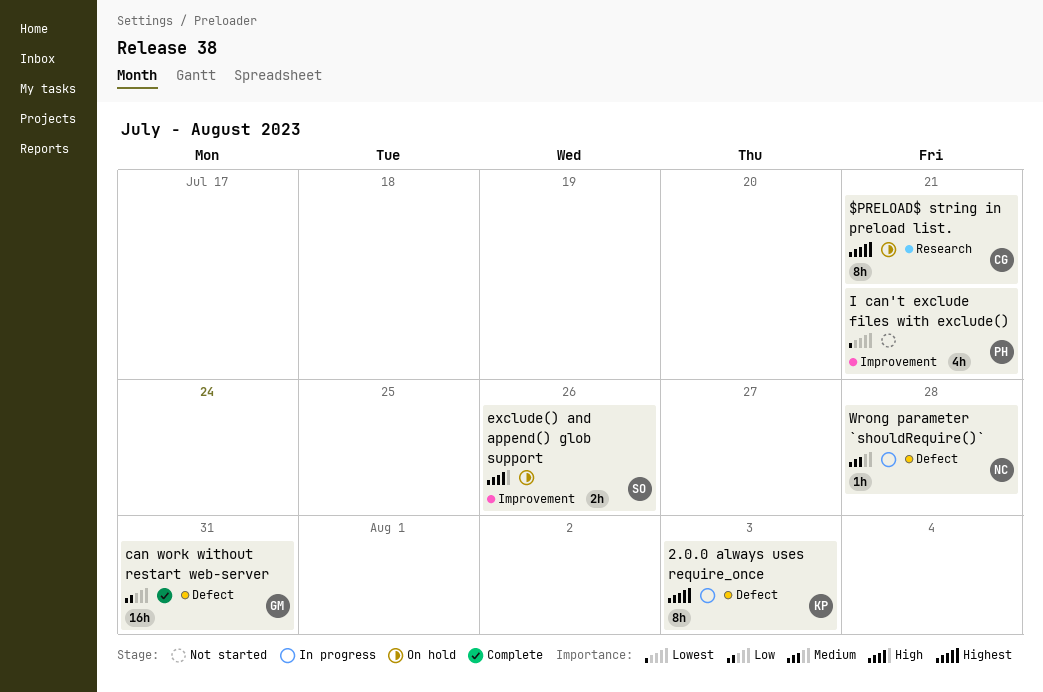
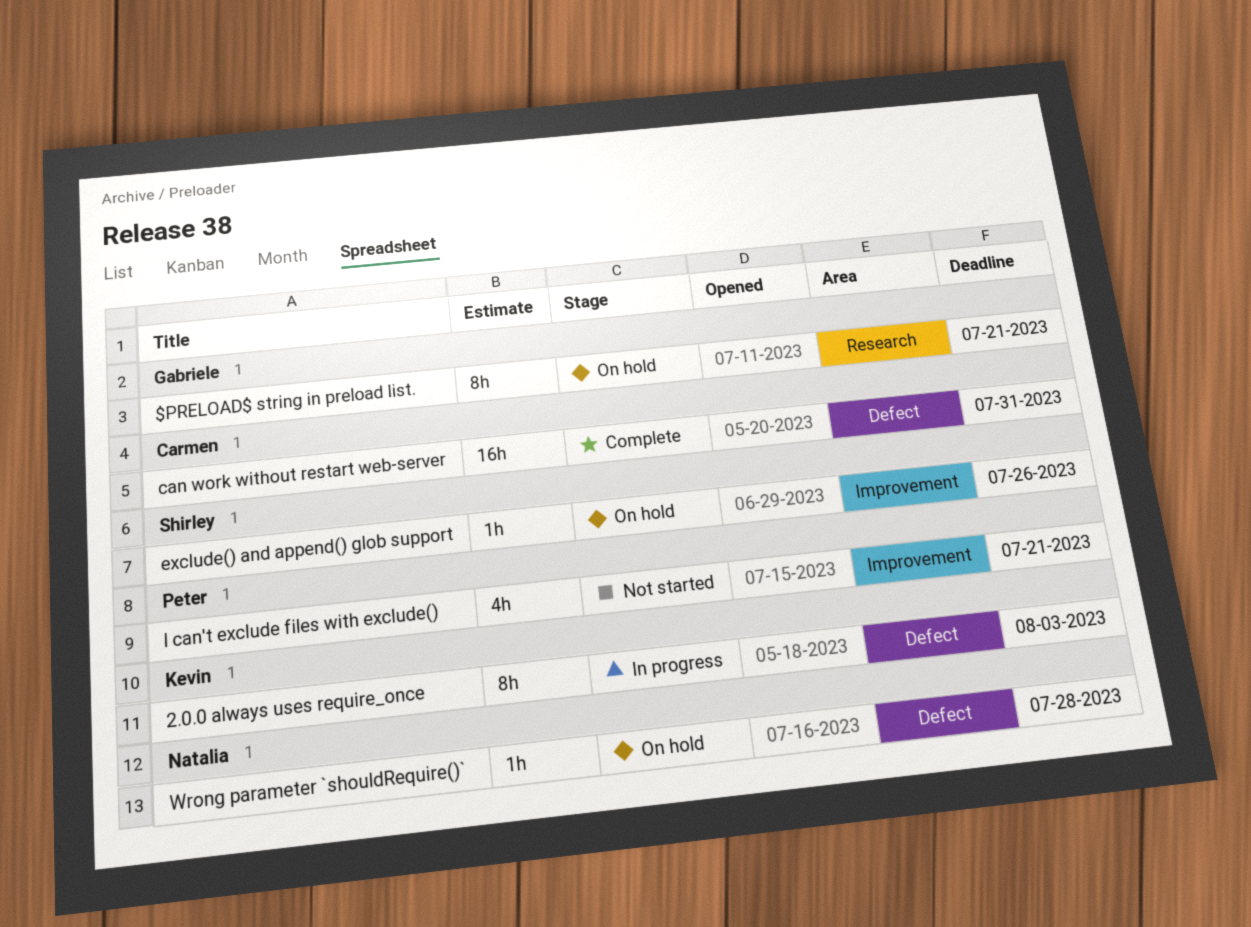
$PRELOAD$ string in preload list., owner: Carmen -> Gabriele
can work without restart web-server, owner: Gabriele -> Carmen
exclude() and append() glob support, estimate: 2h -> 1h
Wrong parameter `shouldRequire()`, status: In progress -> On hold

